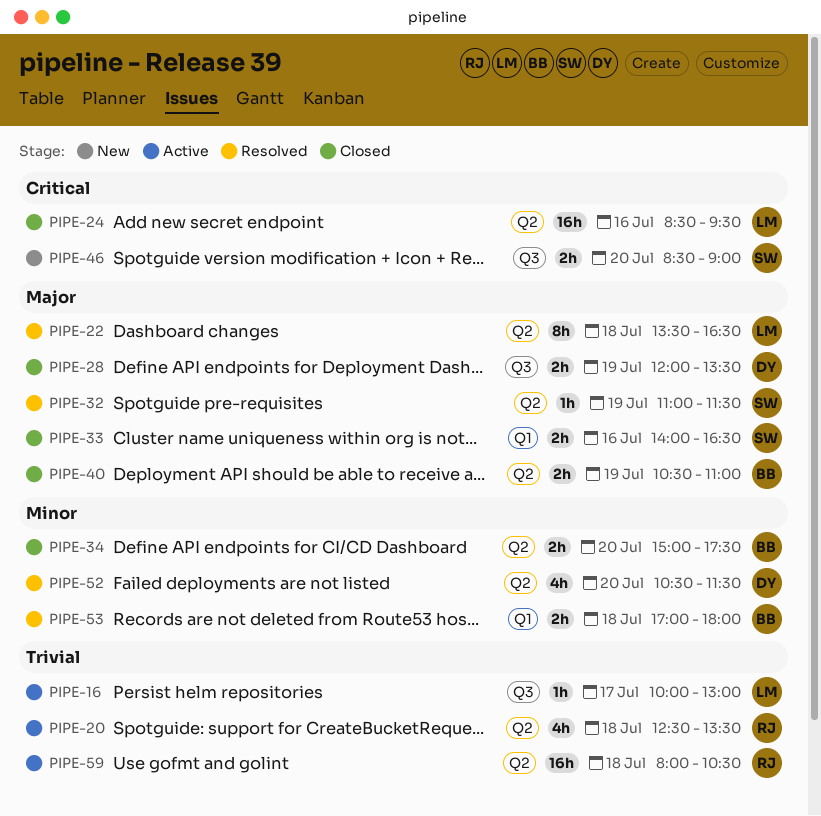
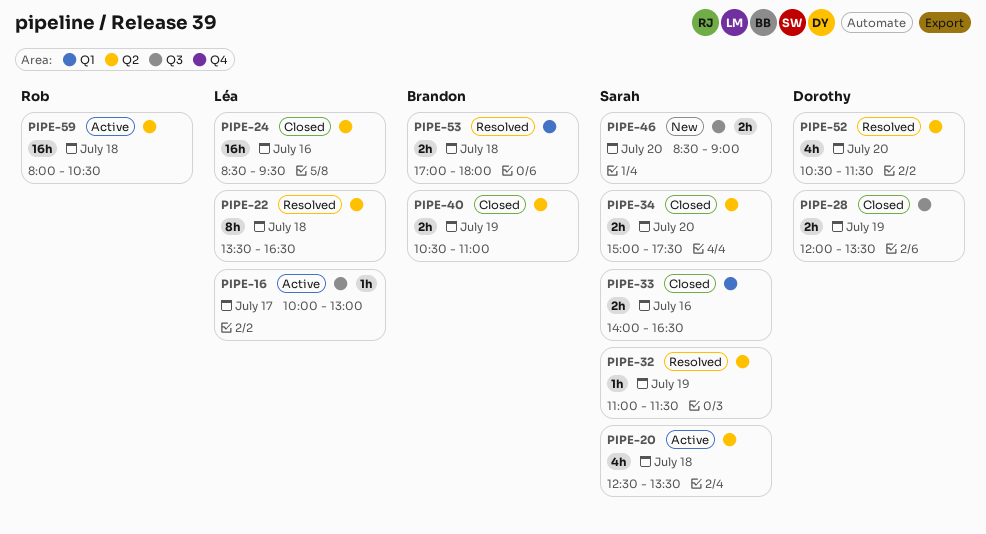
PIPE-20, owner: Rob -> Sarah
PIPE-34, owner: Brandon -> Sarah

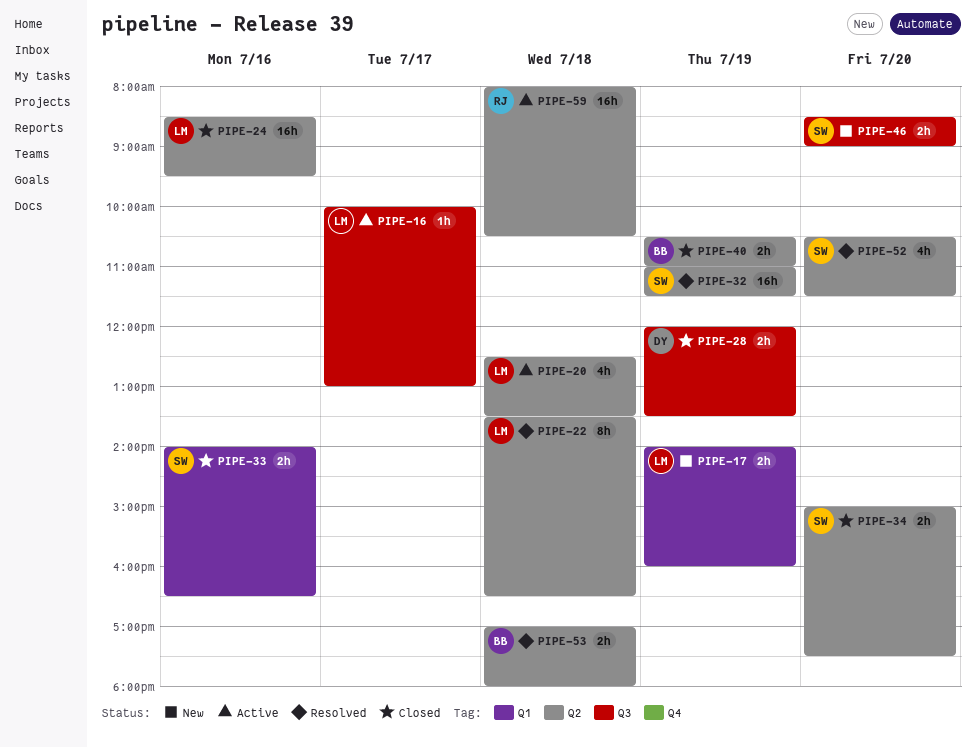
PIPE-17: none -> present
PIPE-20, owner: Sarah -> Léa
PIPE-32, estimate: 1h -> 16h
PIPE-52, owner: Dorothy -> Sarah
PIPE-53, label: Q1 -> Q2

